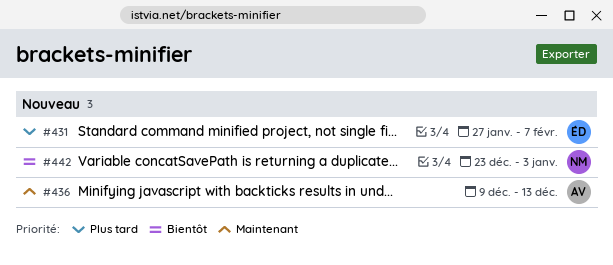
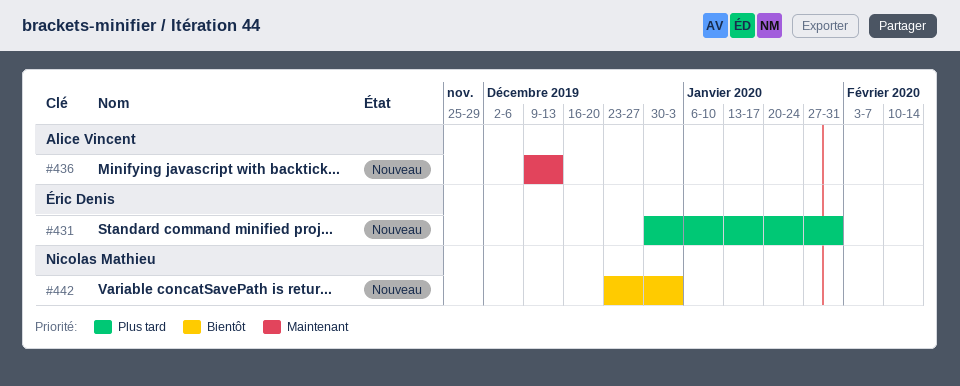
#431, start: Jan 27 -> Dec 30
#431, due: Feb 7 -> Jan 31

